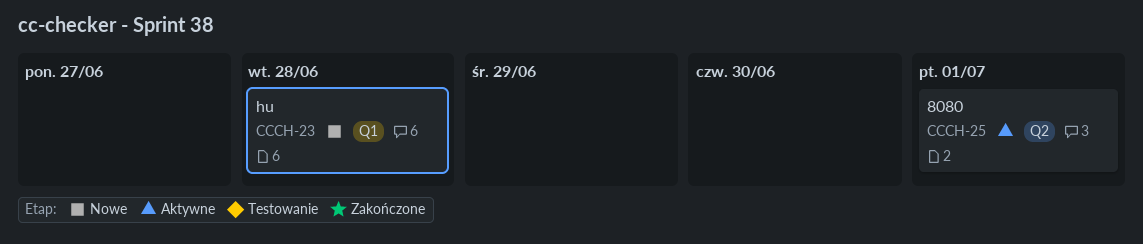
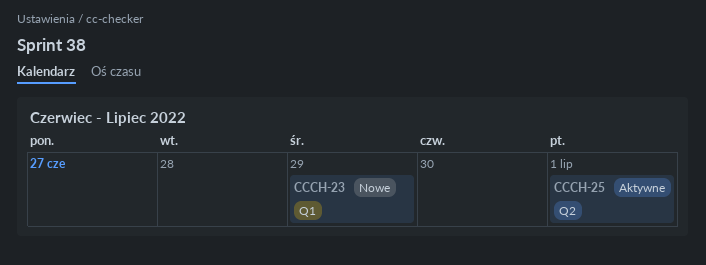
CCCH-23, due: Jun 28 -> Jun 29

